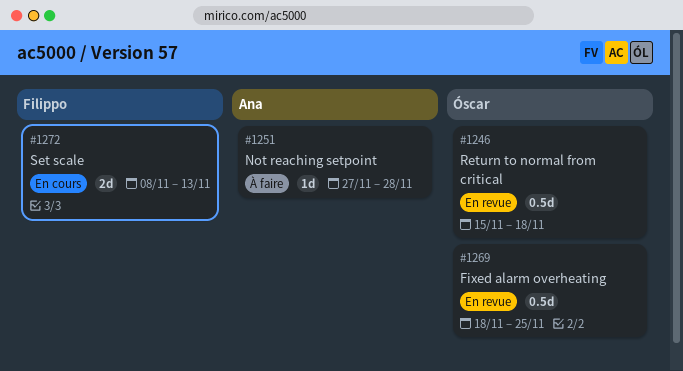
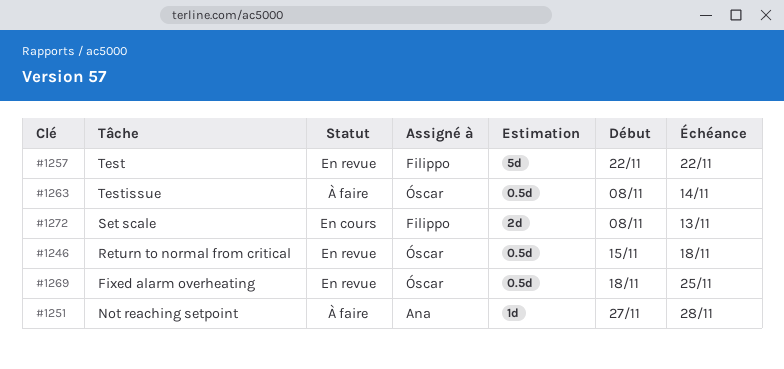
#1257: none -> present
#1263: none -> present

